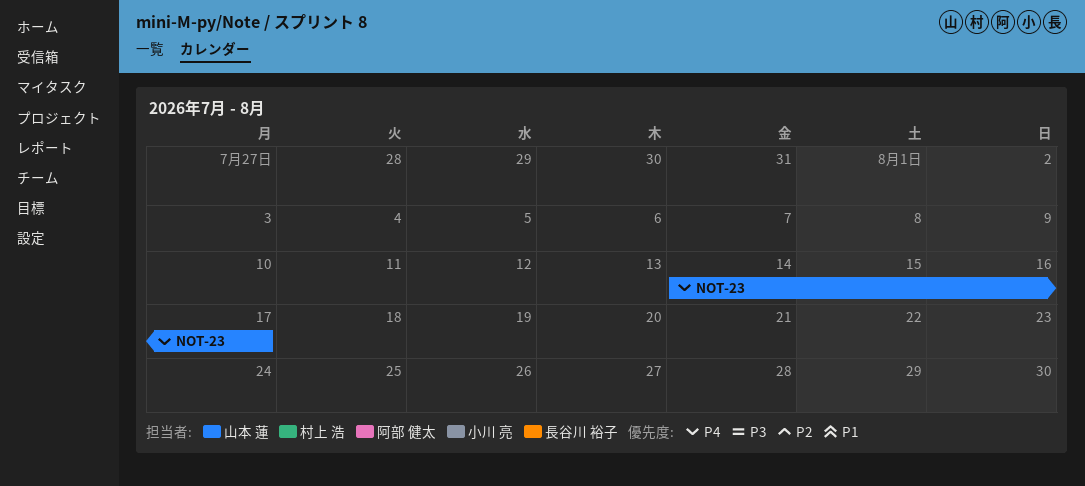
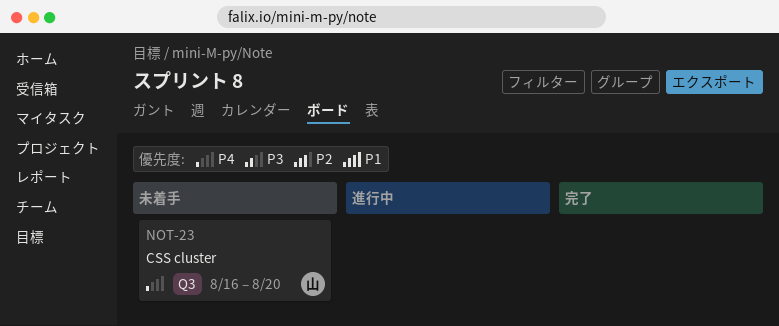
NOT-23, start: Aug 14 -> Aug 16
NOT-23, due: Aug 17 -> Aug 20

